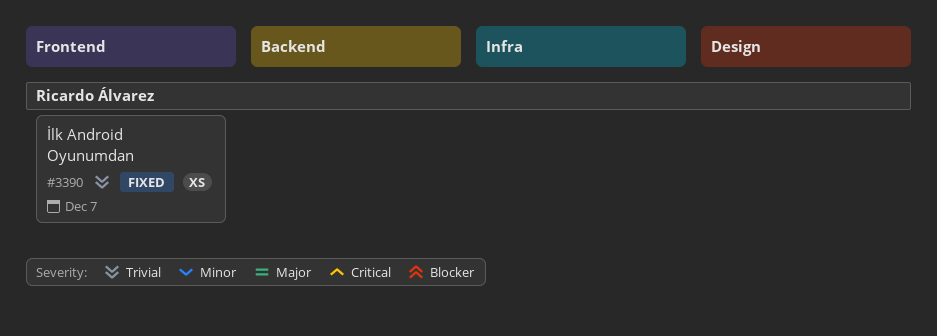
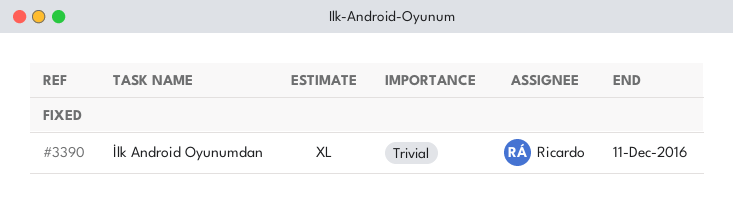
#3390, estimate: XS -> XL
#3390, due: Dec 7 -> Dec 11

